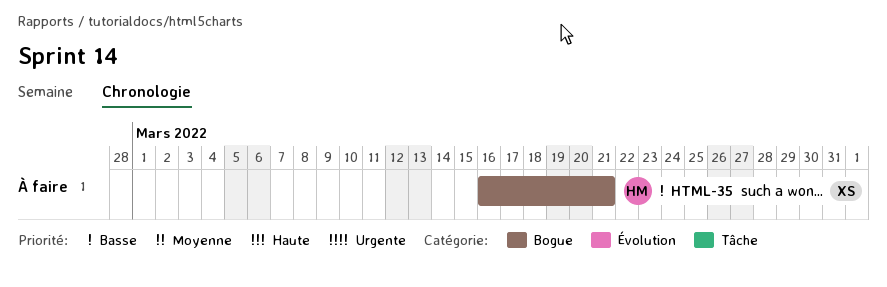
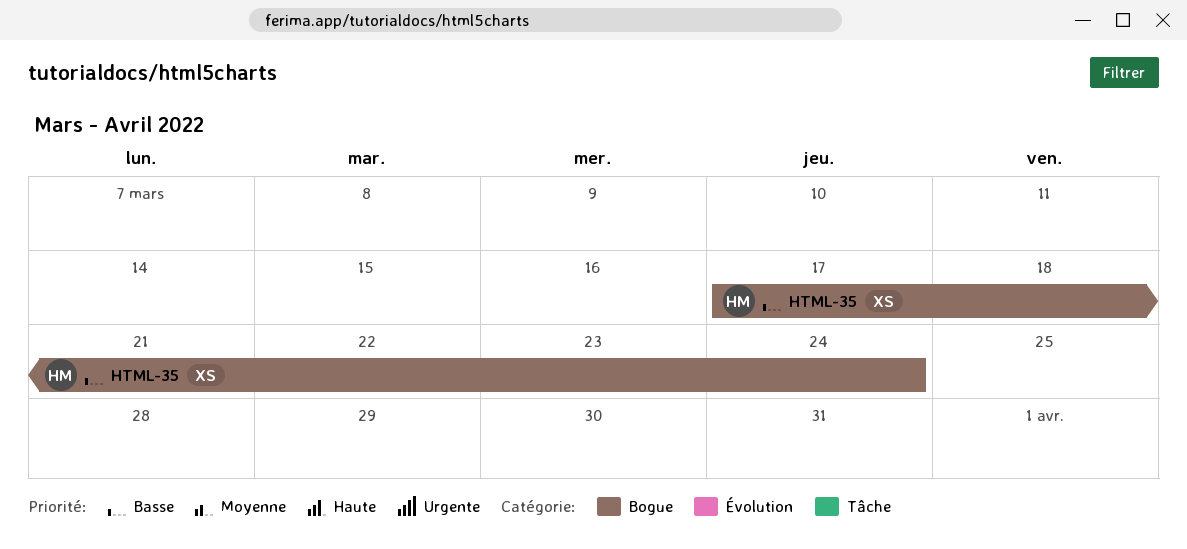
HTML-35, start: Mar 16 -> Mar 17
HTML-35, due: Mar 21 -> Mar 24

